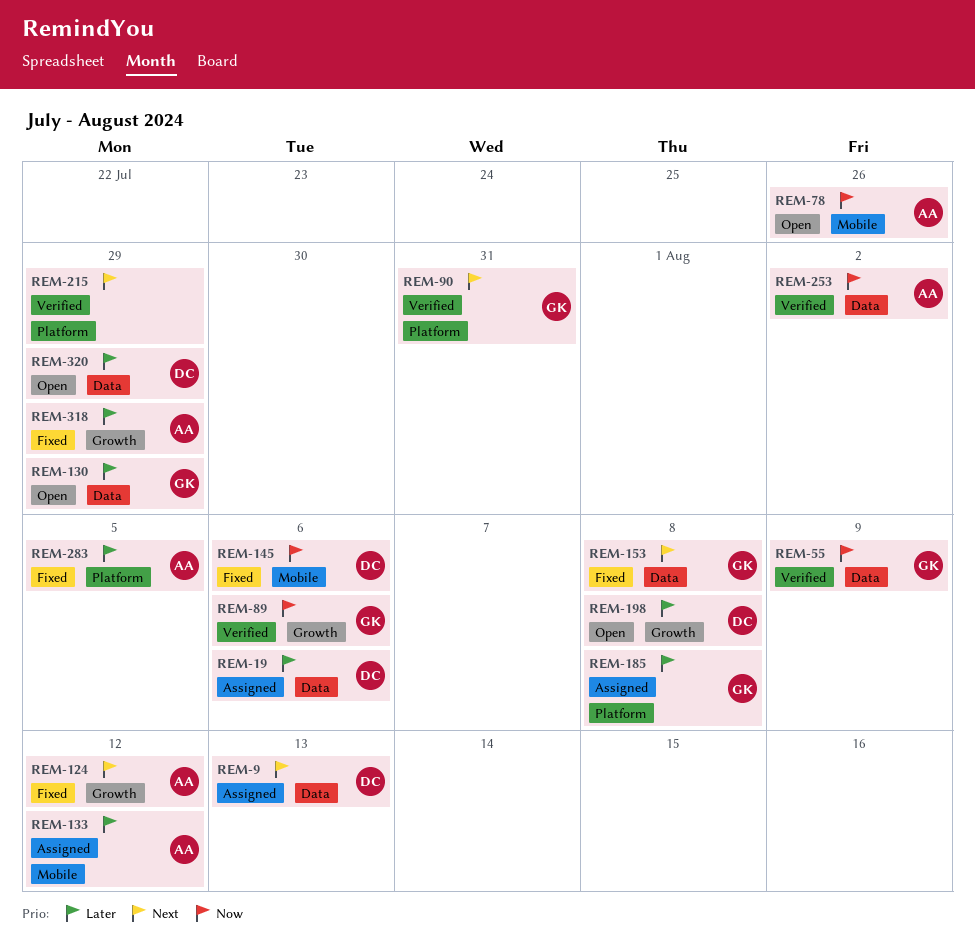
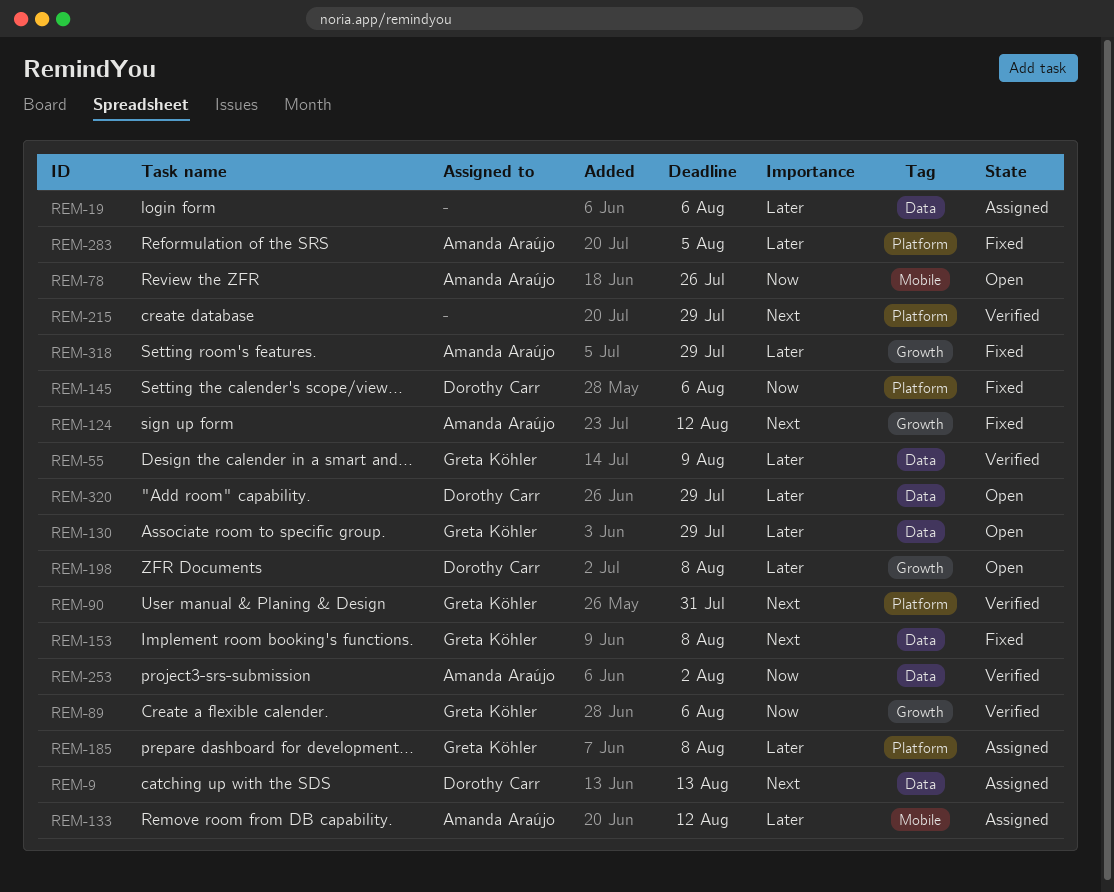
REM-19, owner: Dorothy Carr -> none
REM-55, priority: Now -> Later
REM-145, label: Mobile -> Platform

